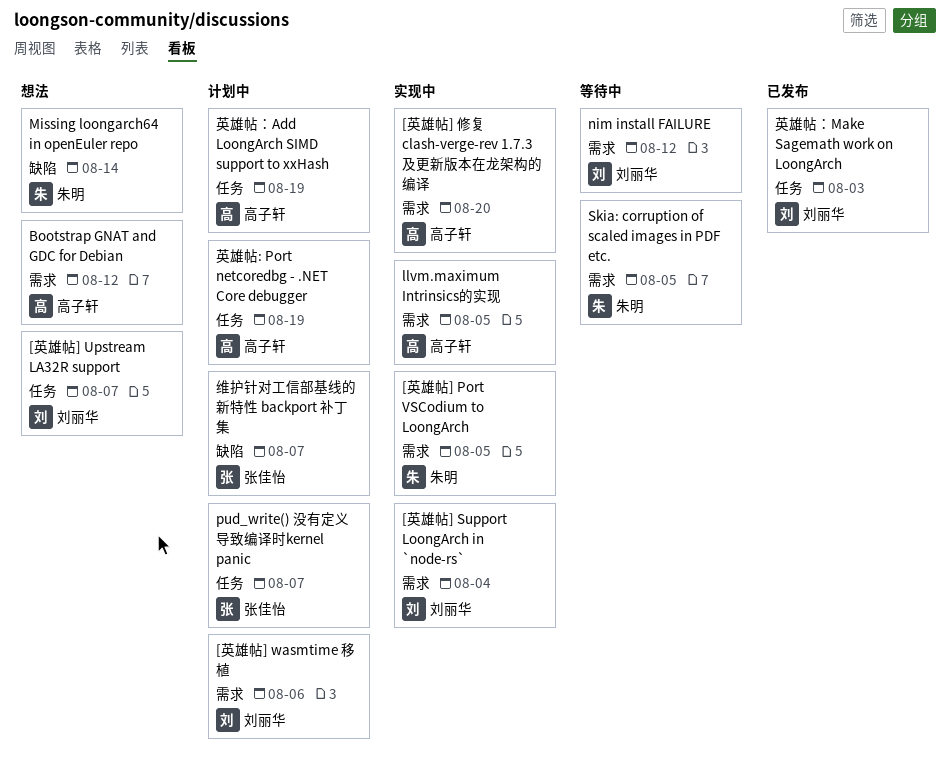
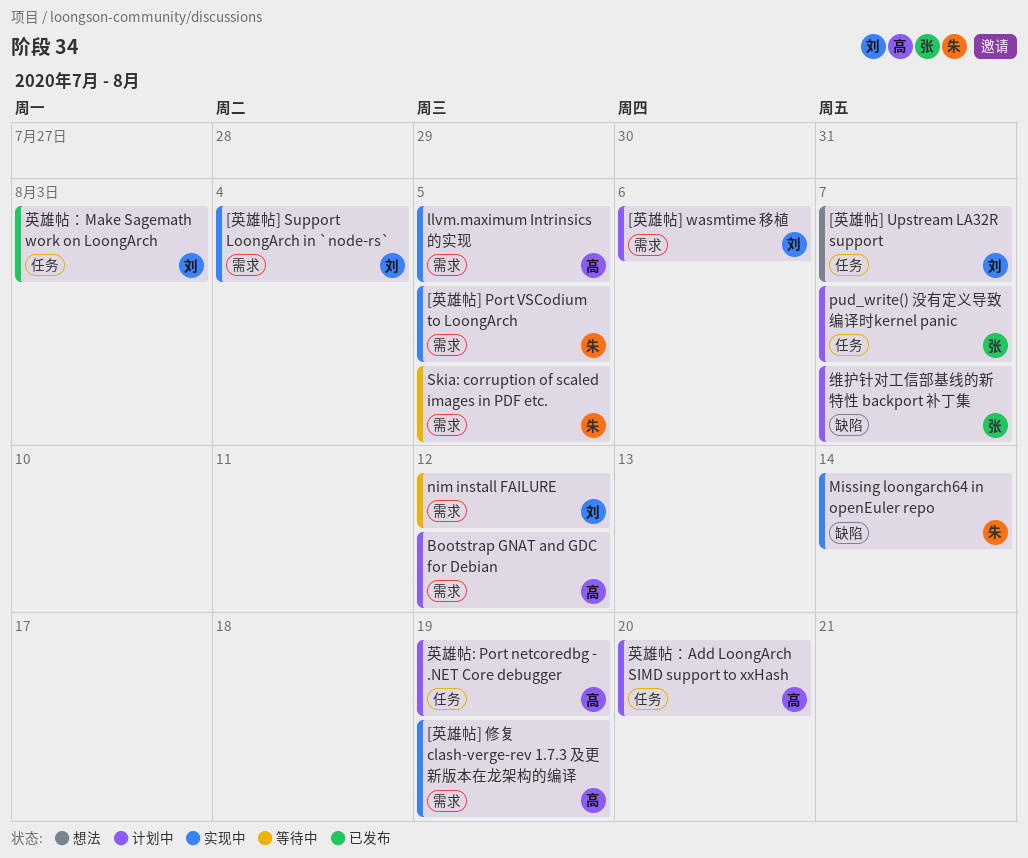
[英雄帖] 修复 clash-verge-rev 1.7.3 及更新版本在龙架构的编译, due: Aug 20 -> Aug 19
Bootstrap GNAT and GDC for Debian, status: 想法 -> 计划中
Missing loongarch64 in openEuler repo, status: 想法 -> 实现中
英雄帖：Add LoongArch SIMD support to xxHash, due: Aug 19 -> Aug 20

